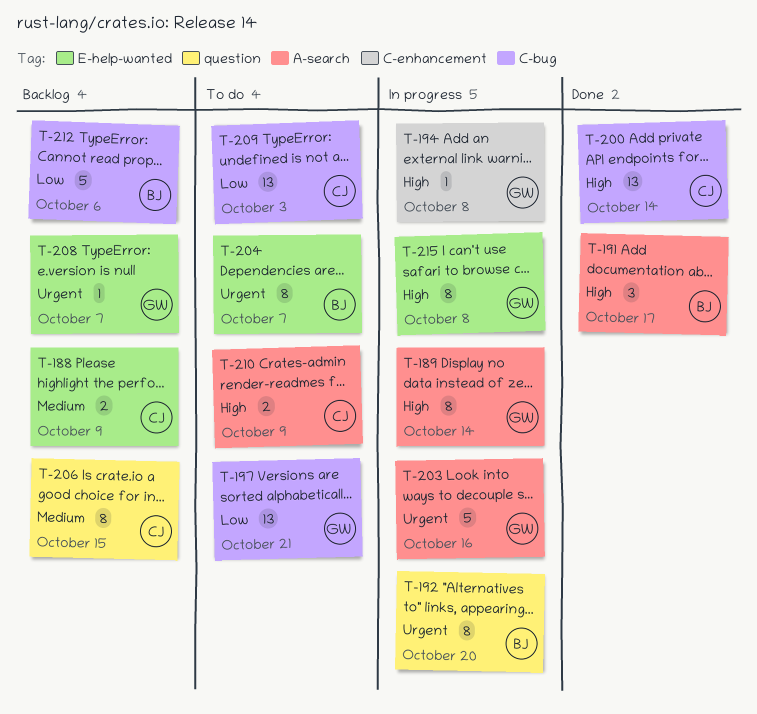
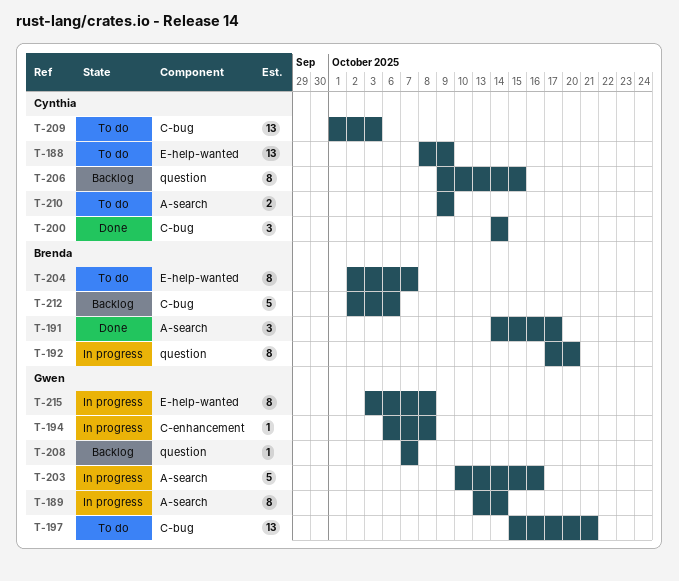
T-188, status: Backlog -> To do
T-188, estimate: 2 -> 13
T-200, estimate: 13 -> 3
T-208, label: E-help-wanted -> question

